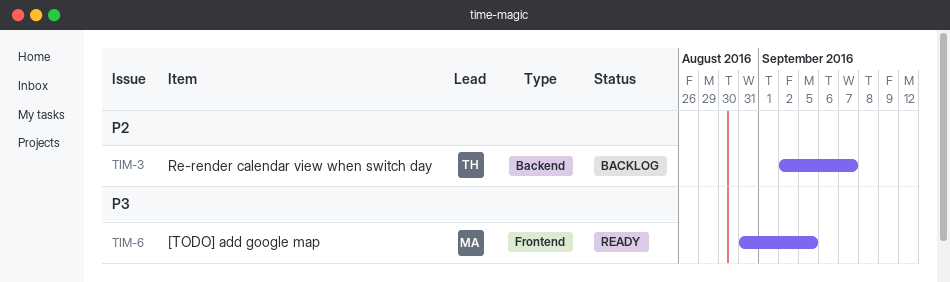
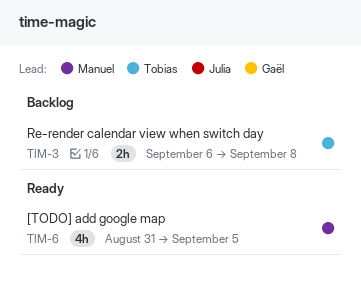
TIM-3, start: Sep 2 -> Sep 6
TIM-3, due: Sep 7 -> Sep 8

